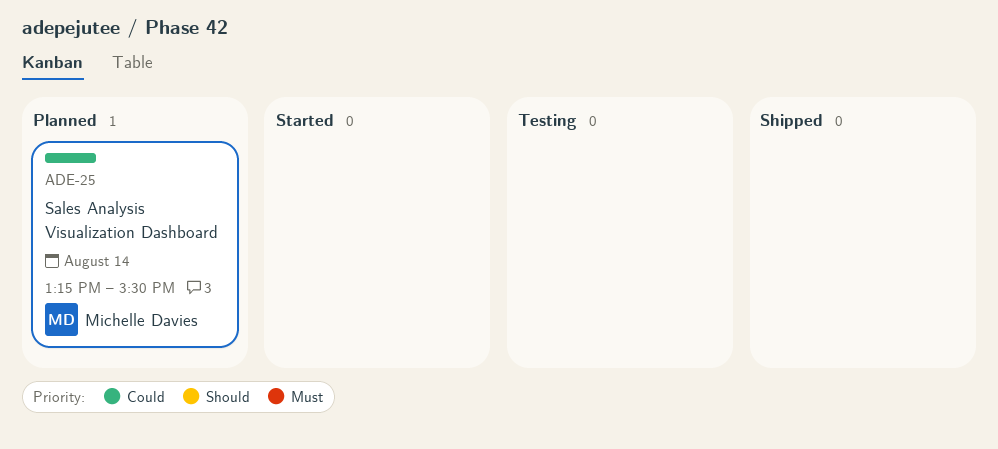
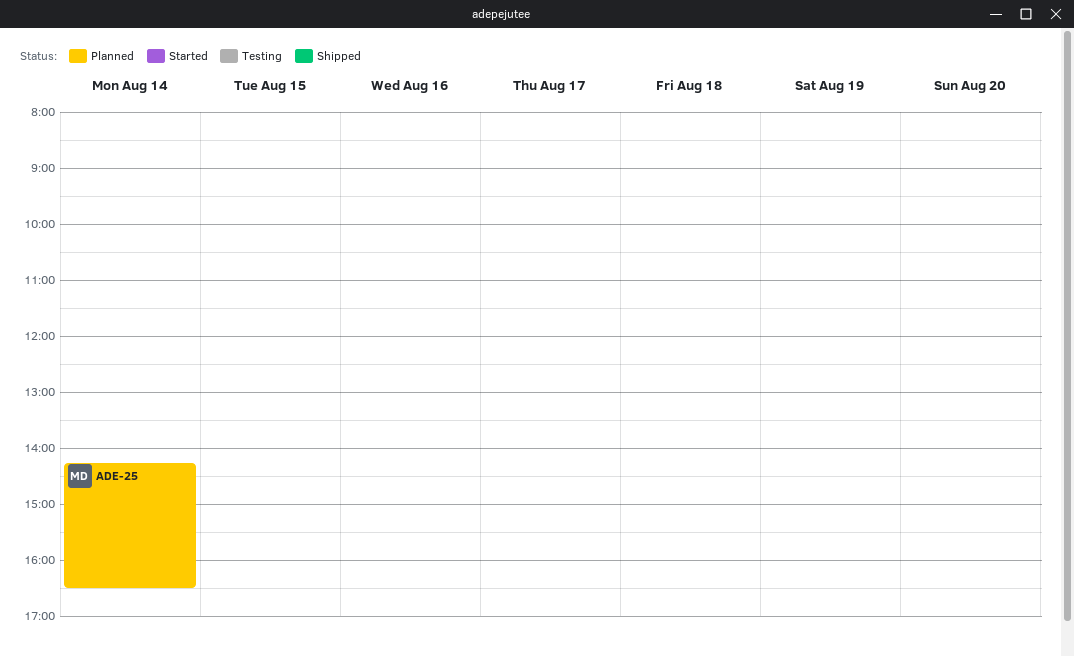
ADE-25, begins: 13:15 -> 14:15
ADE-25, ends: 15:30 -> 16:30

